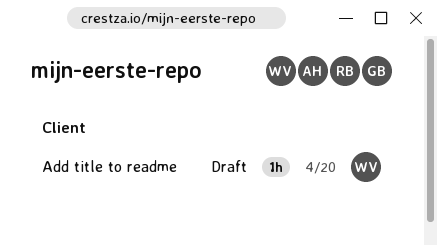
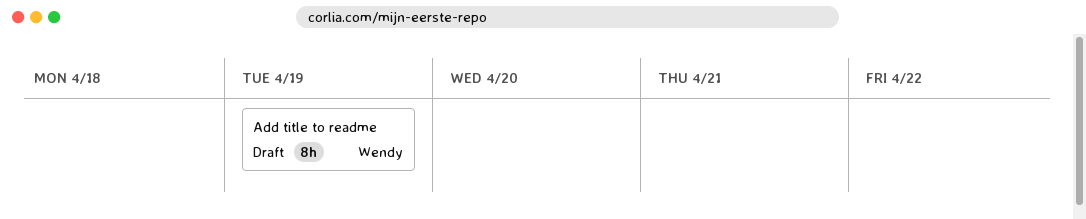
Add title to readme, estimate: 1h -> 8h
Add title to readme, due: Apr 20 -> Apr 19

